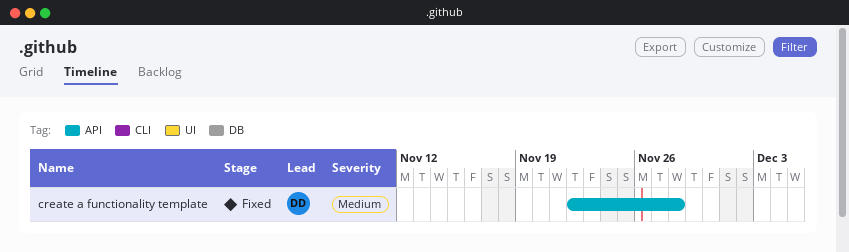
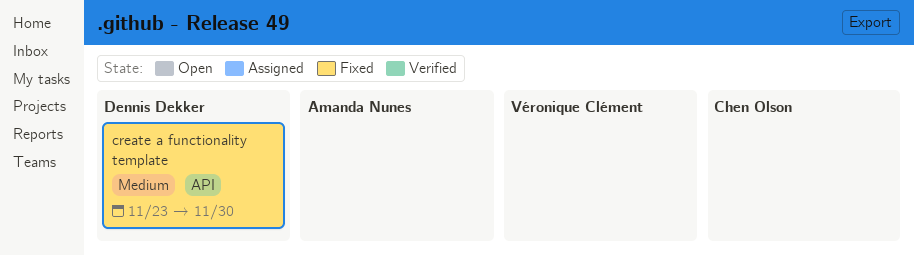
create a functionality template, start: Nov 22 -> Nov 23
create a functionality template, due: Nov 28 -> Nov 30

